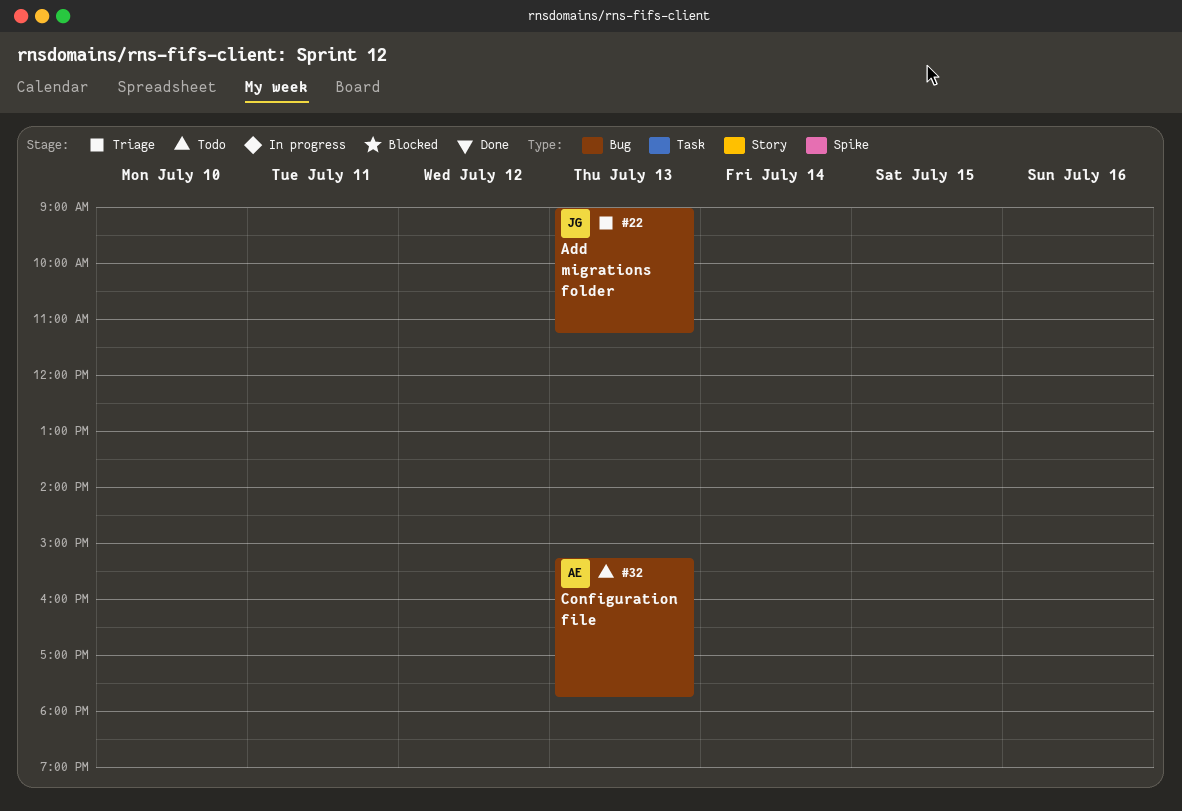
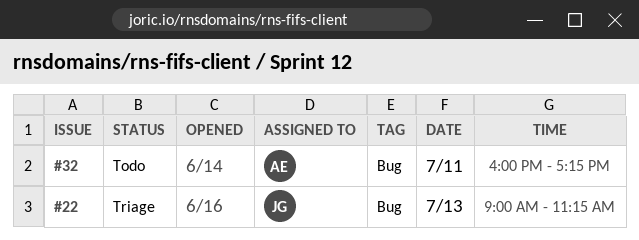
#32, day: Jul 13 -> Jul 11
#32, begins: 15:15 -> 16:00
#32, ends: 17:45 -> 17:15

